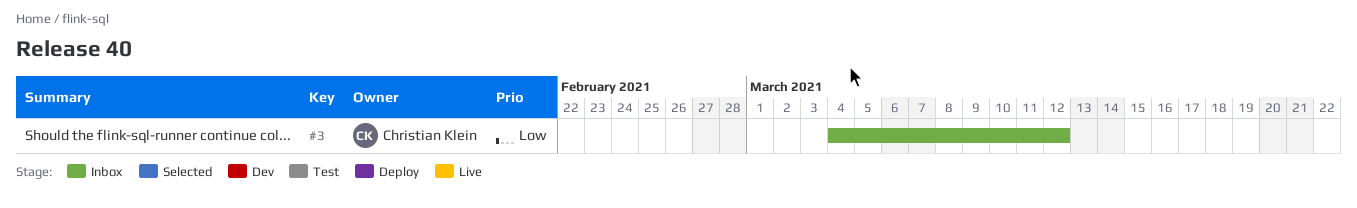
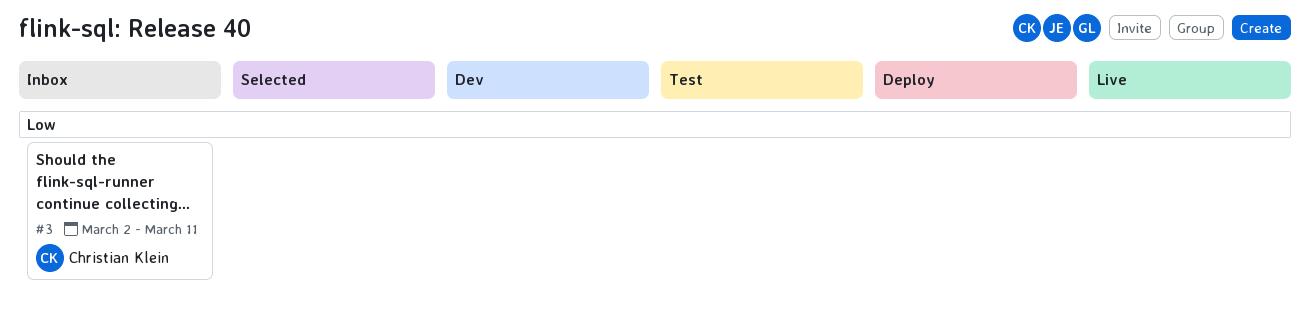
#3, start: Mar 4 -> Mar 2
#3, due: Mar 12 -> Mar 11

